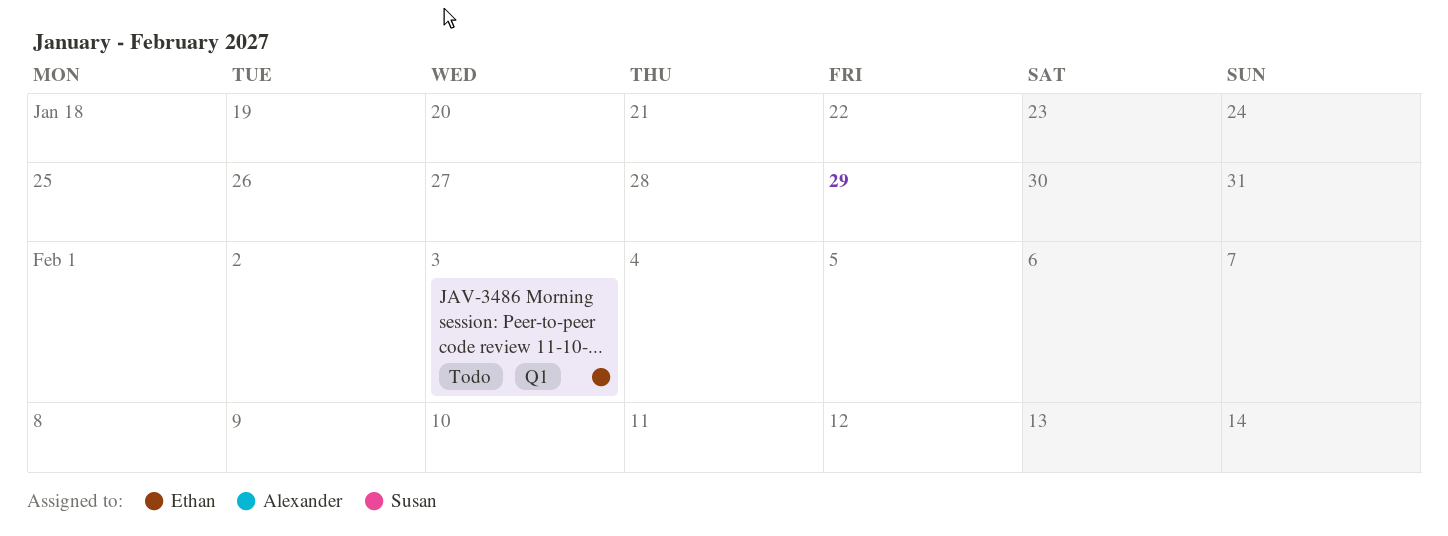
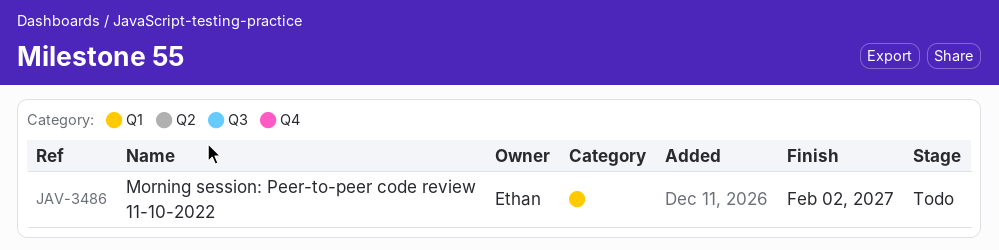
JAV-3486, due: Feb 3 -> Feb 2

